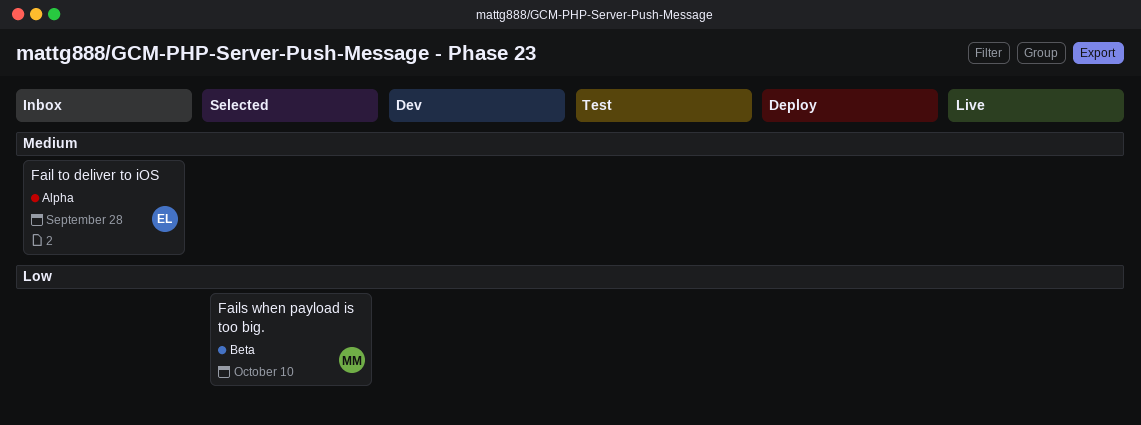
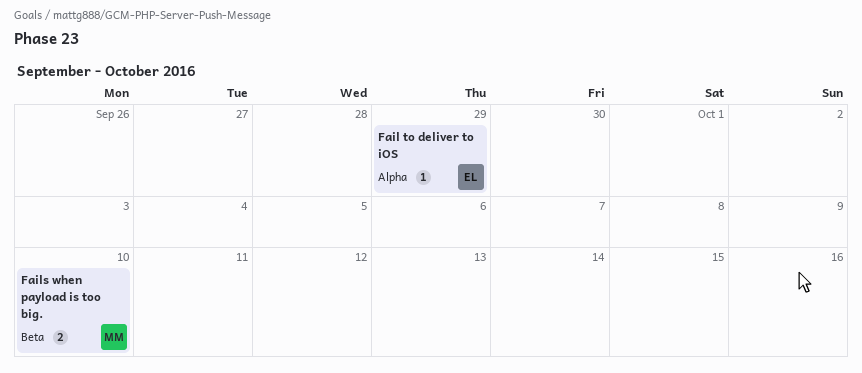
Fail to deliver to iOS, due: Sep 28 -> Sep 29

